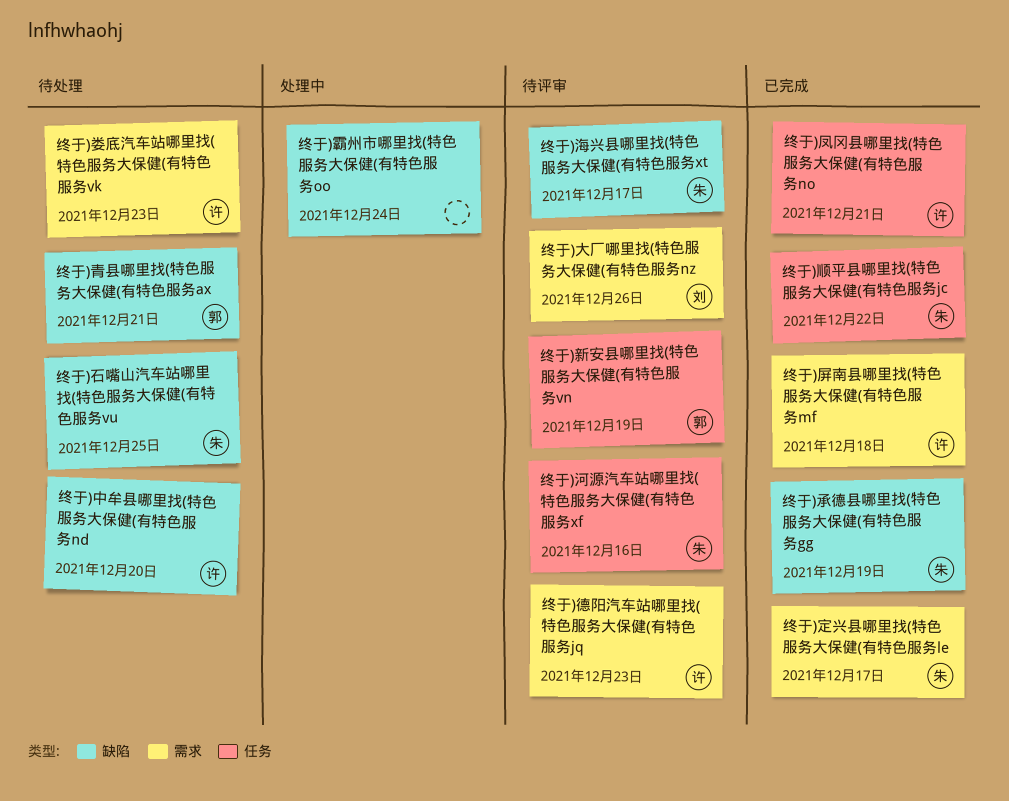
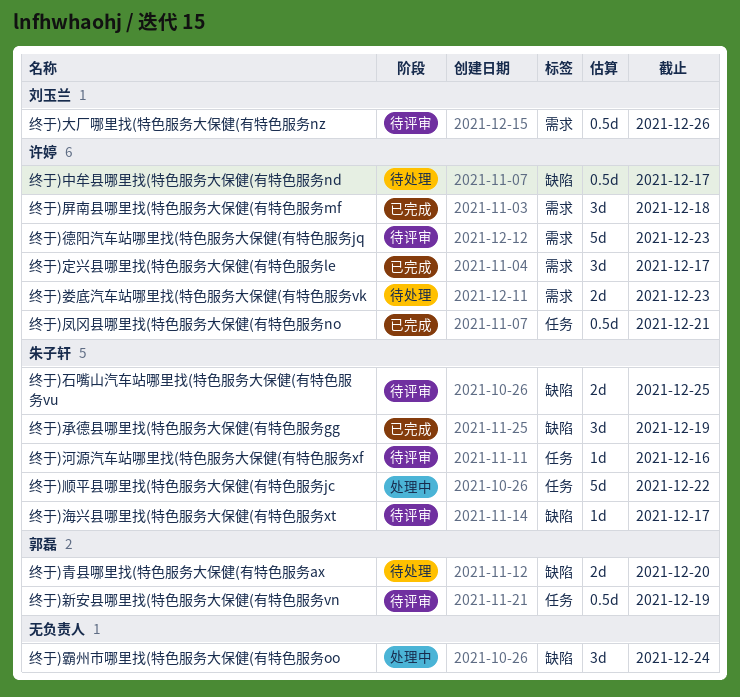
终于)中牟县哪里找(特色服务大保健(有特色服务nd, due: Dec 20 -> Dec 17
终于)定兴县哪里找(特色服务大保健(有特色服务le, owner: 朱子轩 -> 许婷
终于)石嘴山汽车站哪里找(特色服务大保健(有特色服务vu, status: 待处理 -> 待评审
终于)青县哪里找(特色服务大保健(有特色服务ax, due: Dec 21 -> Dec 20
终于)顺平县哪里找(特色服务大保健(有特色服务jc, status: 已完成 -> 处理中

